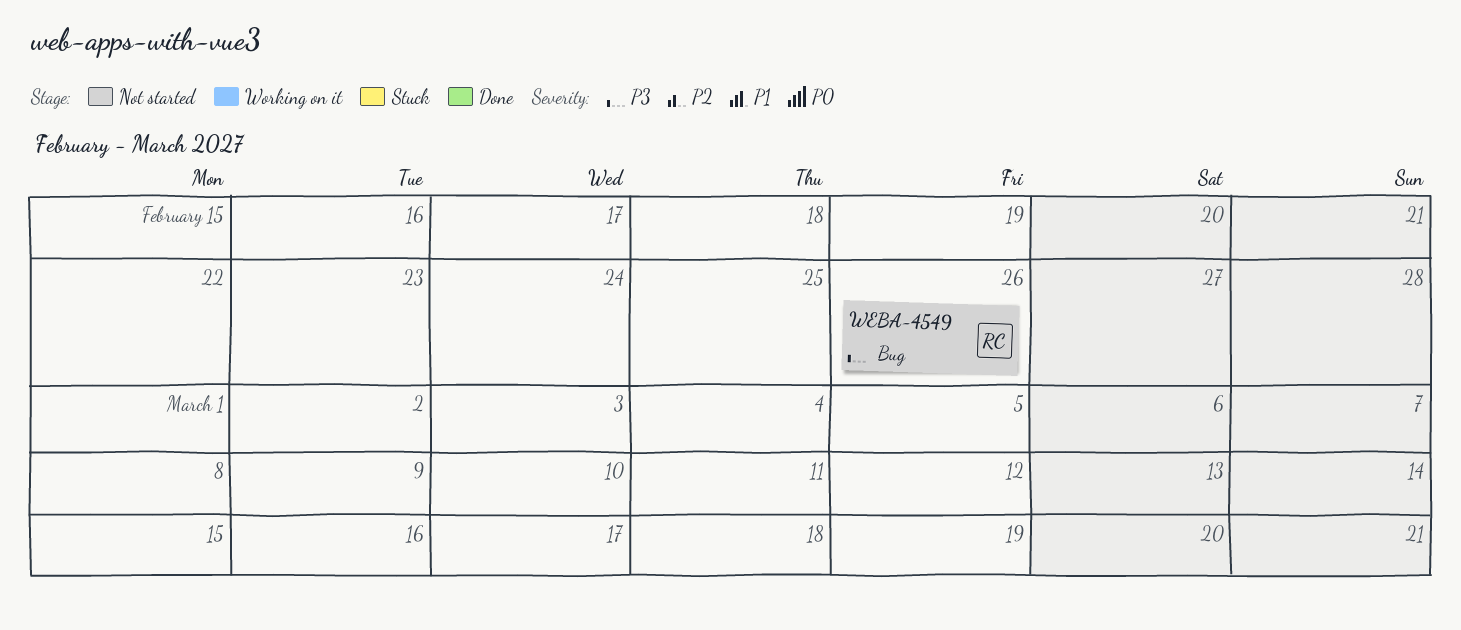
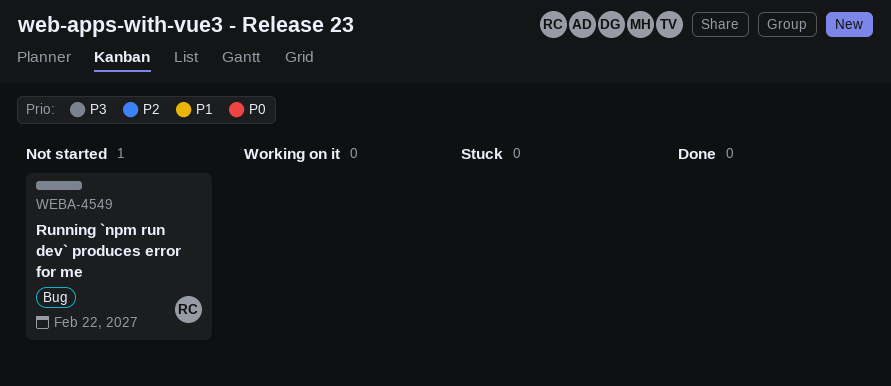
WEBA-4549, due: Feb 26 -> Feb 22

